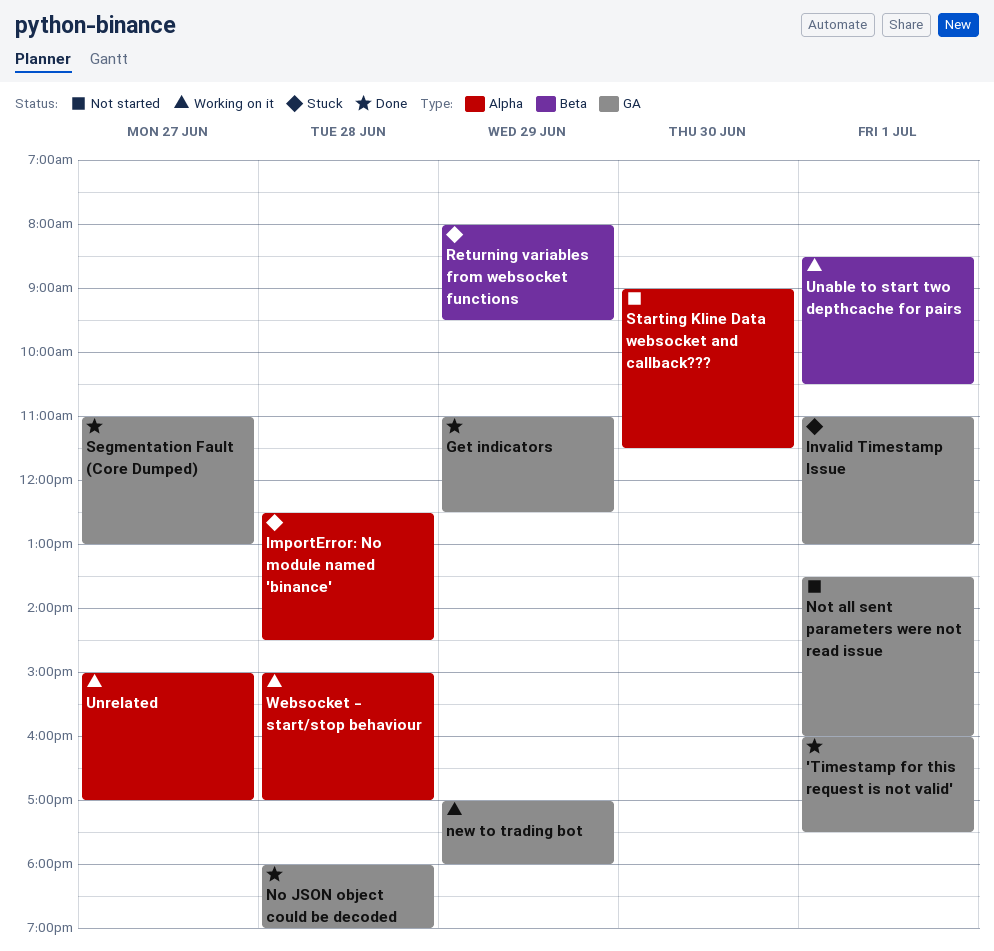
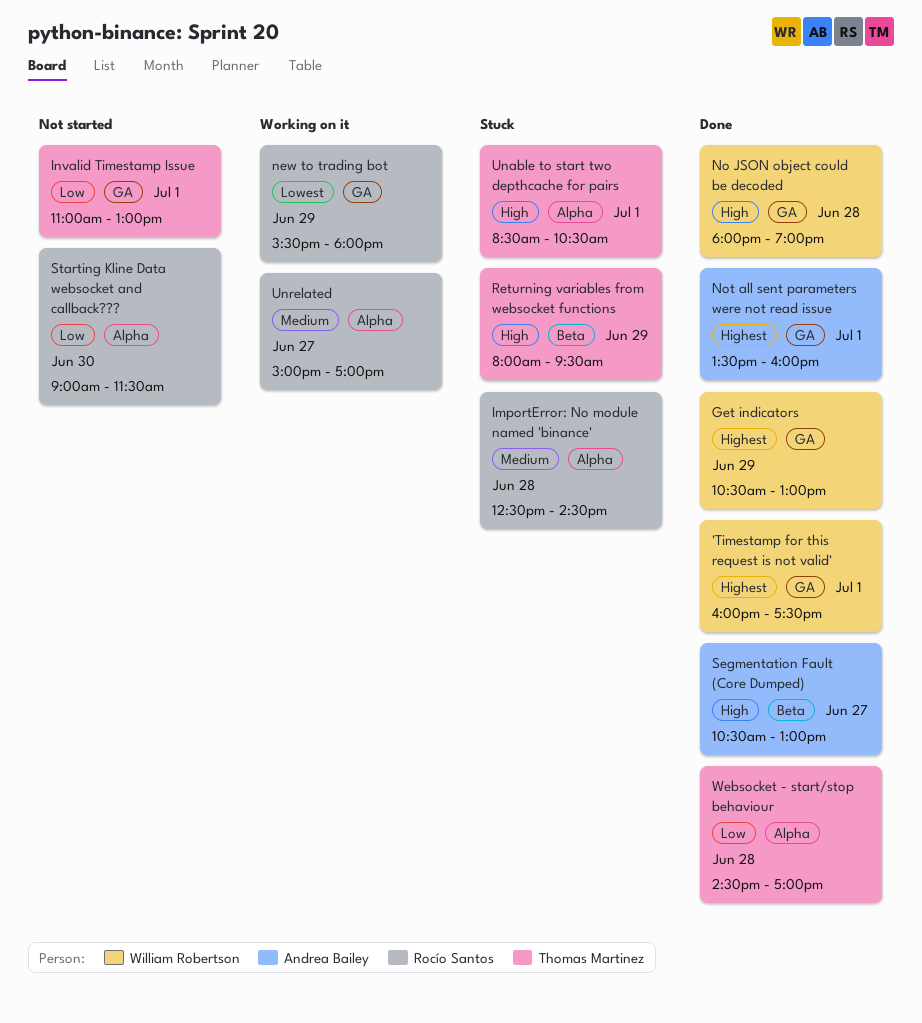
Get indicators, begins: 11:00 -> 10:30
Get indicators, ends: 12:30 -> 13:00
Invalid Timestamp Issue, status: Stuck -> Not started
new to trading bot, begins: 17:00 -> 15:30
Not all sent parameters were not read issue, status: Not started -> Done
Segmentation Fault (Core Dumped), label: GA -> Beta
Segmentation Fault (Core Dumped), begins: 11:00 -> 10:30
Unable to start two depthcache for pairs, status: Working on it -> Stuck
Unable to start two depthcache for pairs, label: Beta -> Alpha
Websocket - start/stop behaviour, status: Working on it -> Done
Websocket - start/stop behaviour, begins: 15:00 -> 14:30

